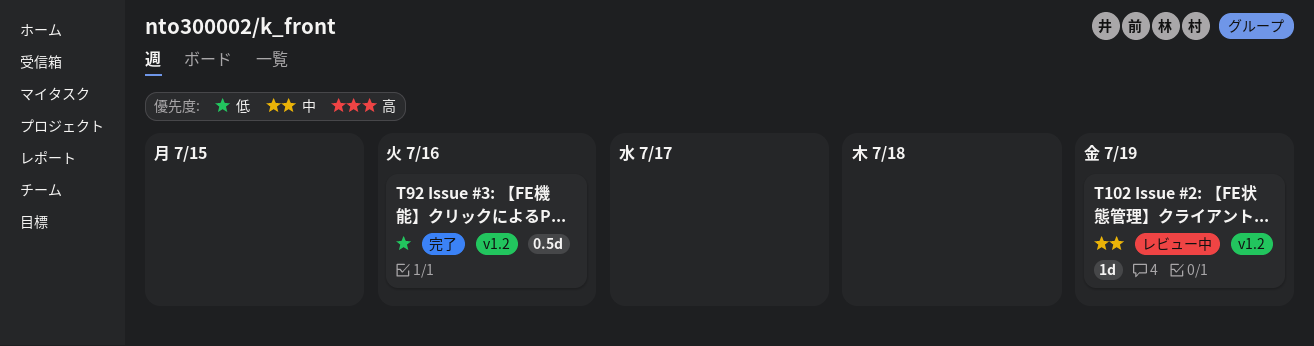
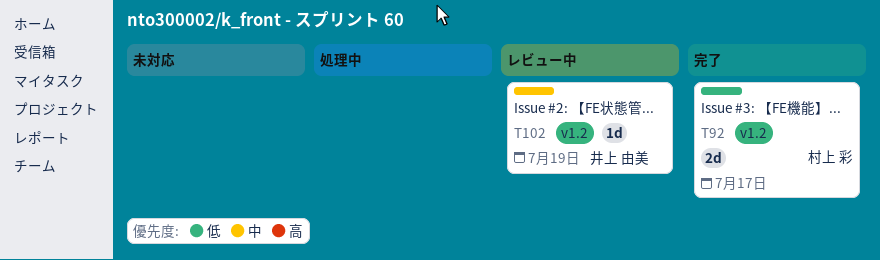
T92, estimate: 0.5d -> 2d
T92, due: Jul 16 -> Jul 17

